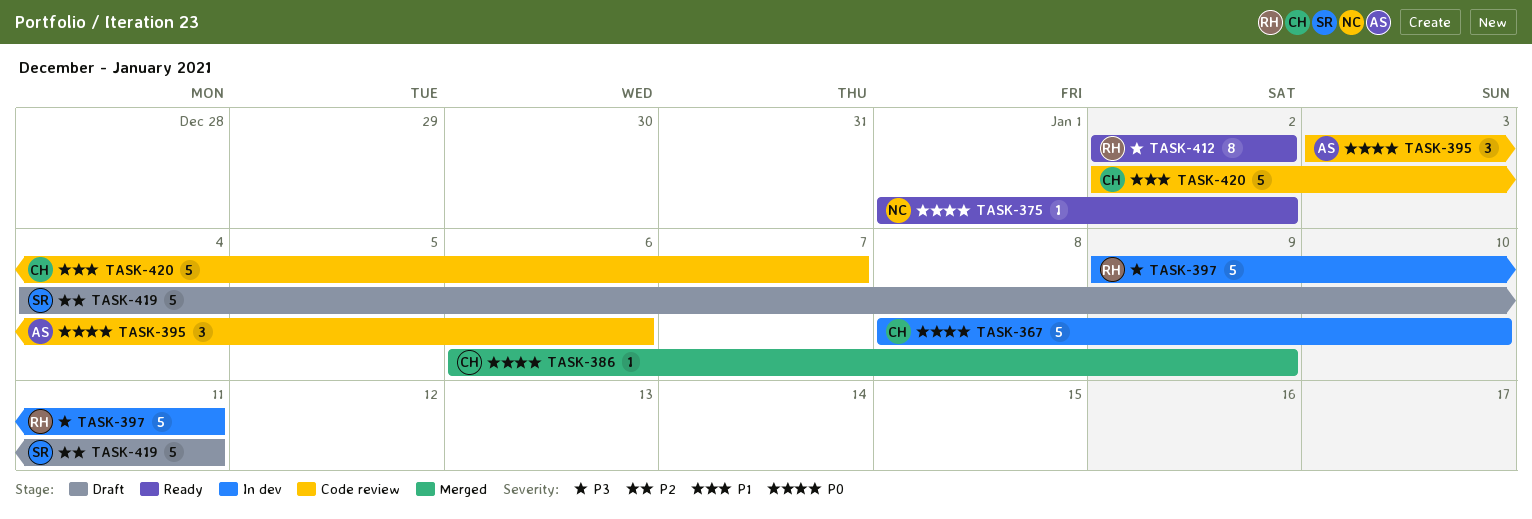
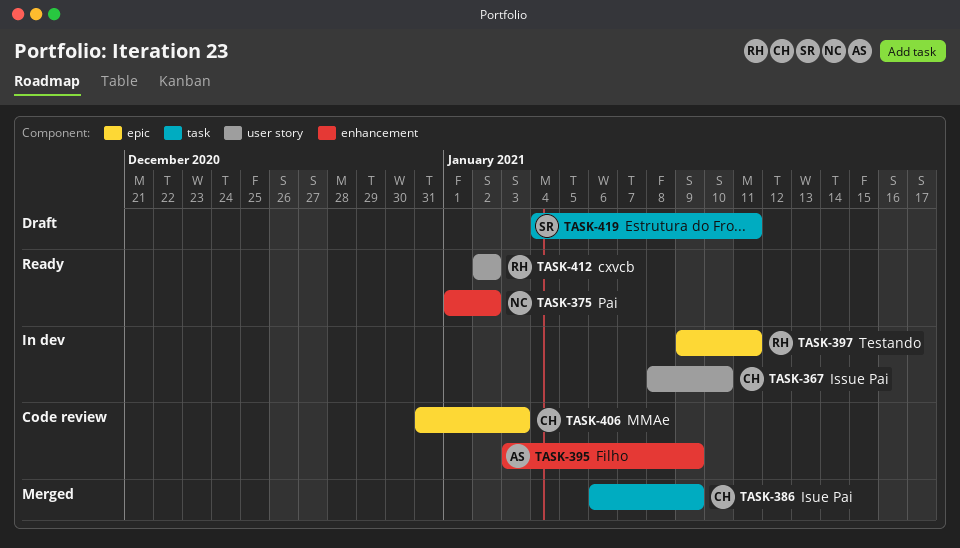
TASK-395, due: Jan 6 -> Jan 9
TASK-406: none -> present
TASK-420: present -> none

